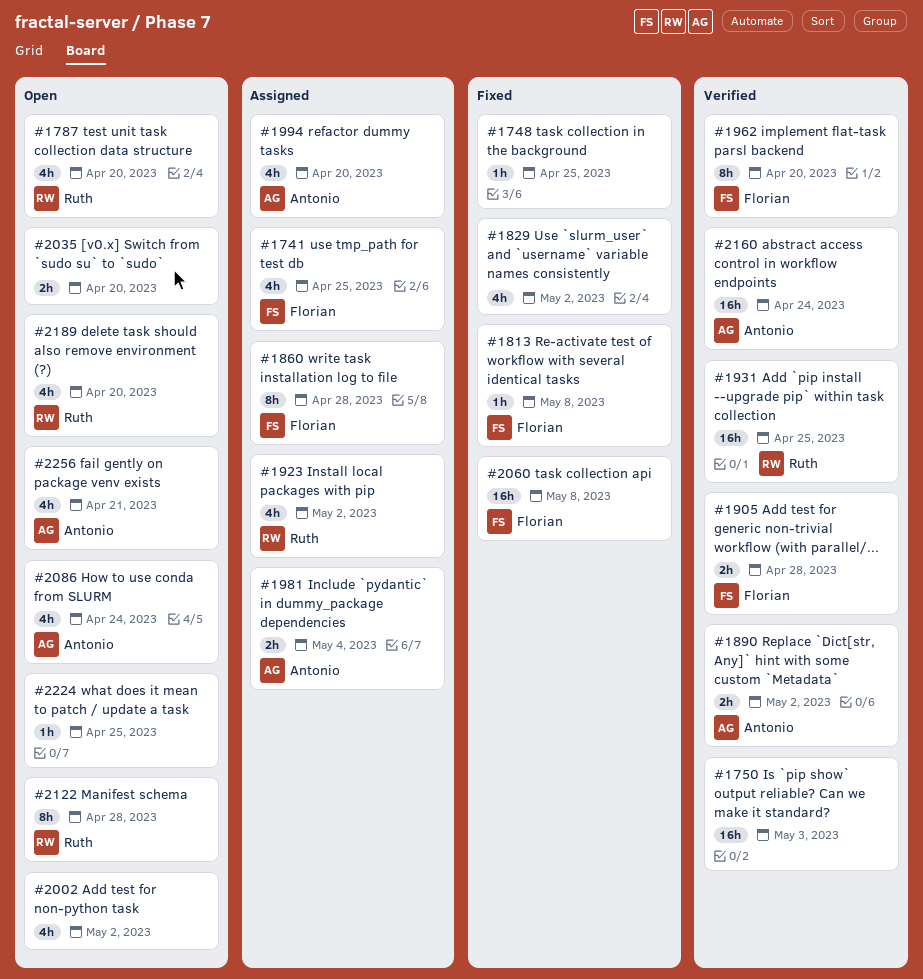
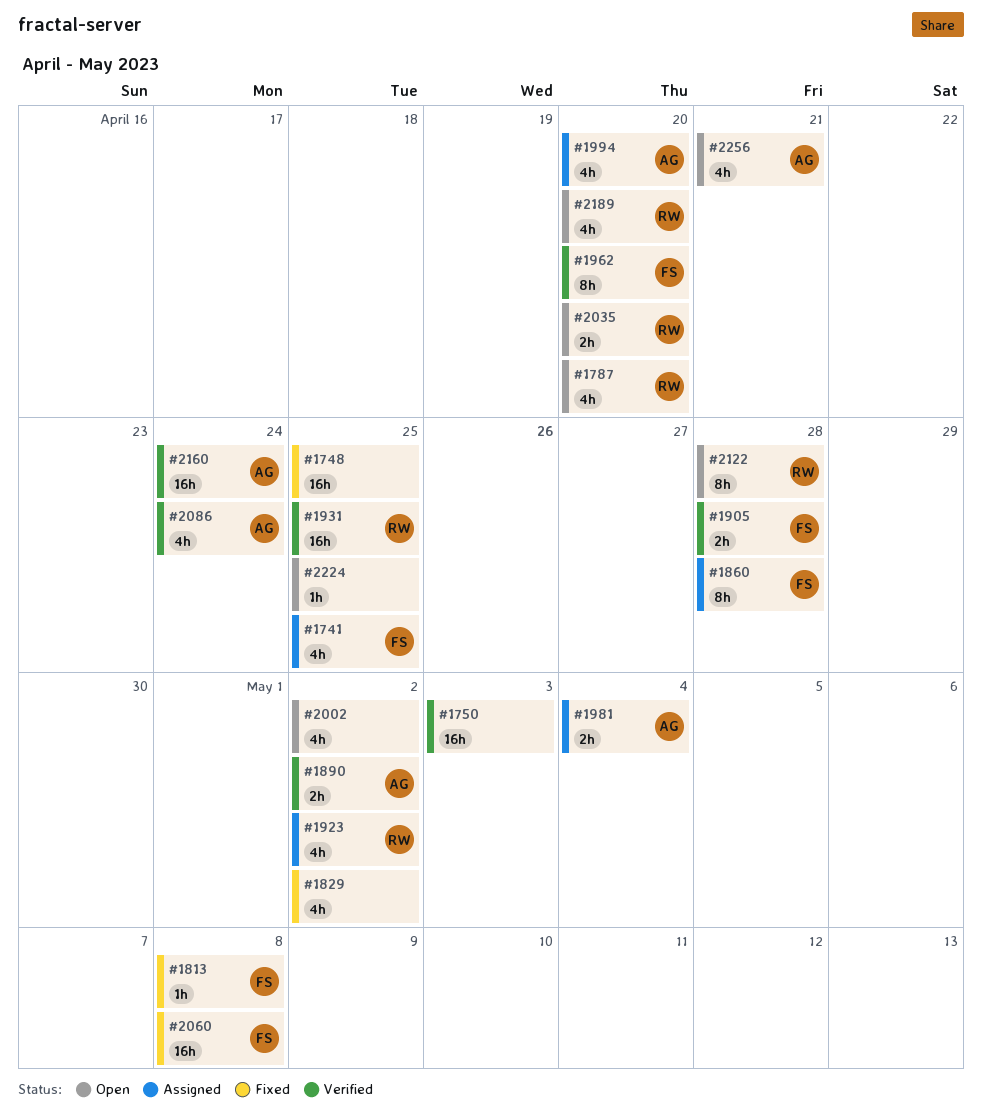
#1748, estimate: 1h -> 16h
#2035, owner: none -> Ruth
#2086, status: Open -> Verified

